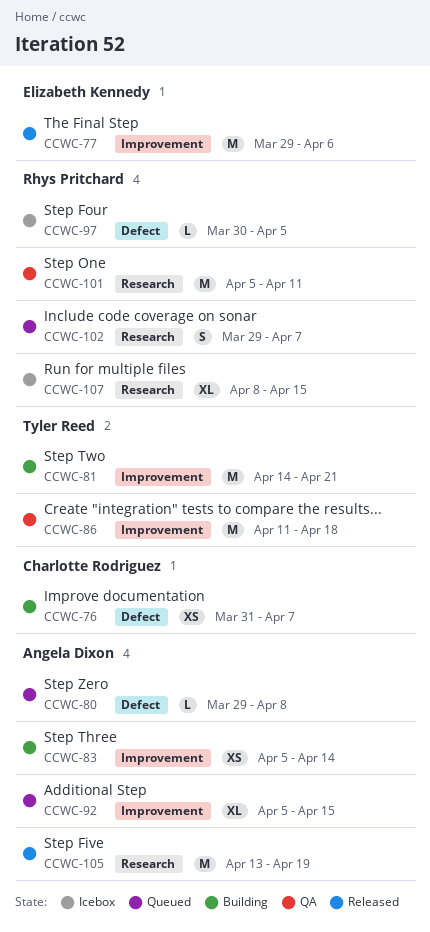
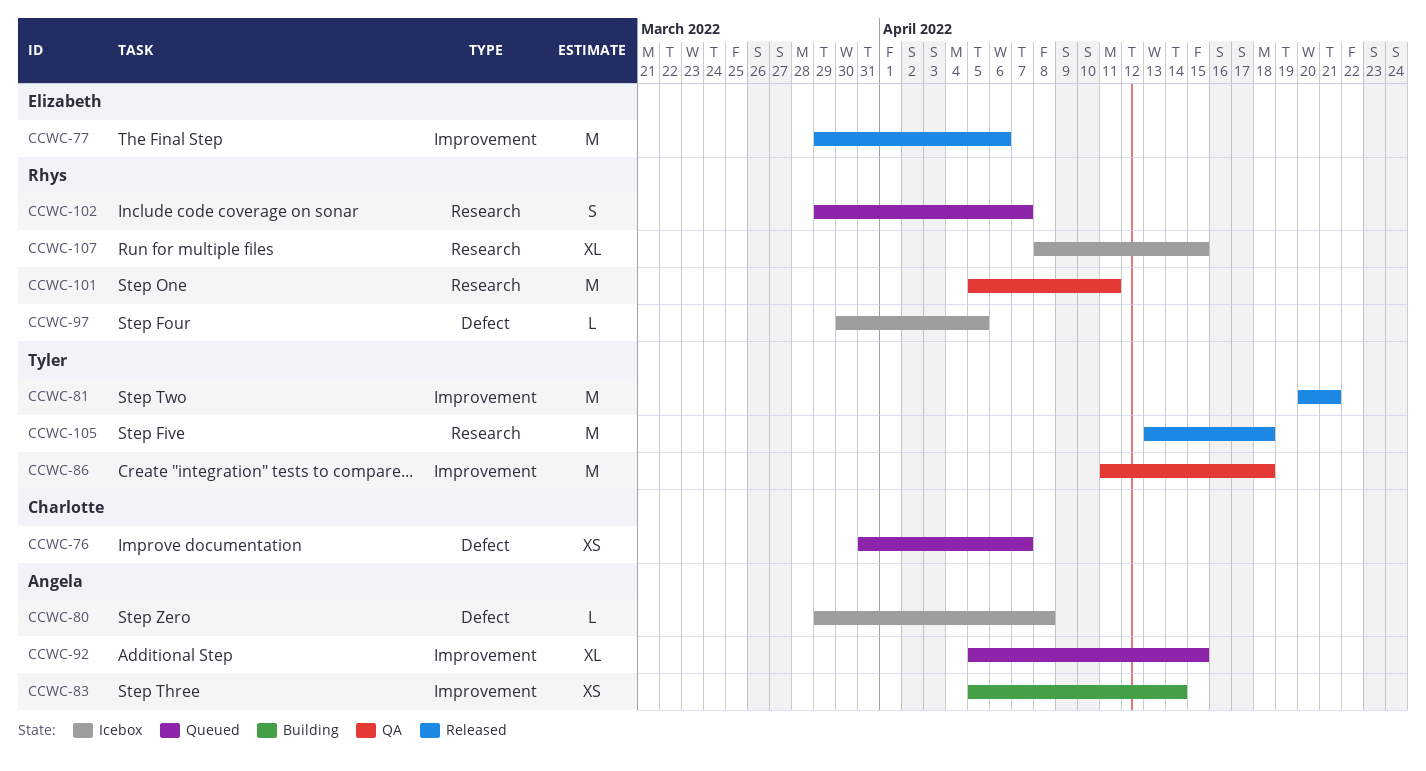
CCWC-76, status: Building -> Queued
CCWC-80, status: Queued -> Icebox
CCWC-81, status: Building -> Released
CCWC-81, start: Apr 14 -> Apr 20
CCWC-105, owner: Angela Dixon -> Tyler Reed
CCWC-105, due: Apr 19 -> Apr 18

